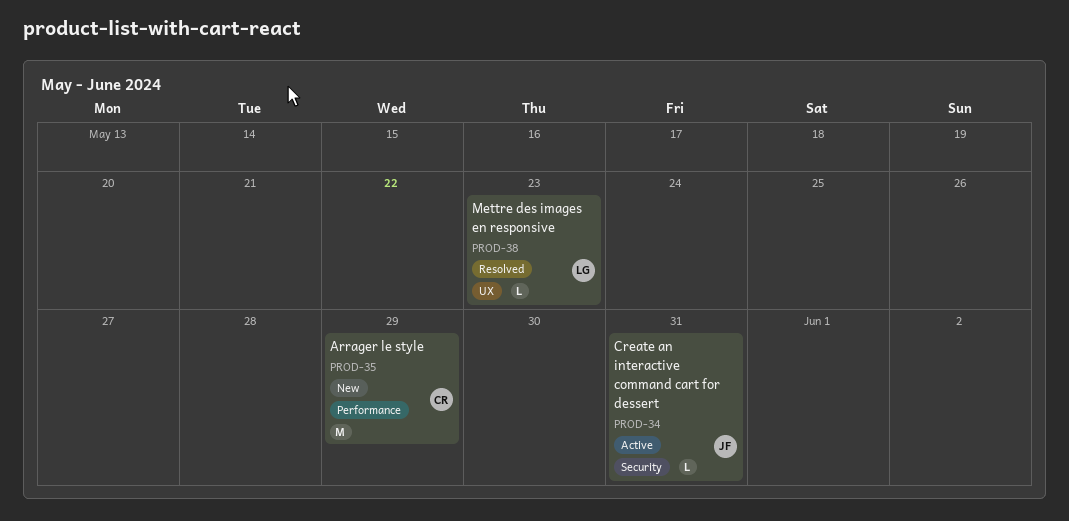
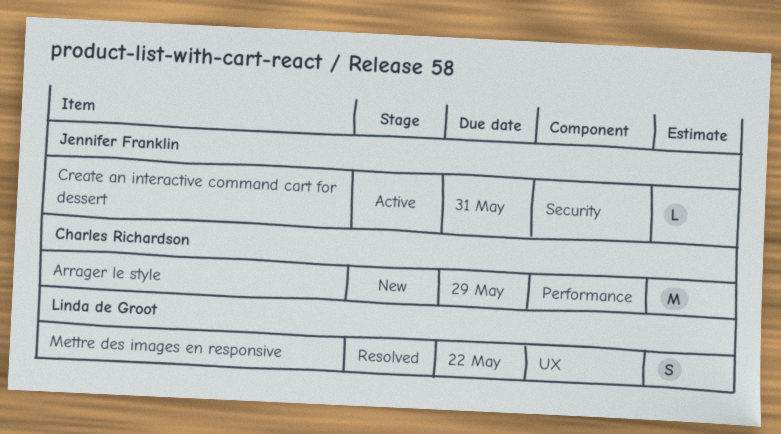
Mettre des images en responsive, estimate: L -> S
Mettre des images en responsive, due: May 23 -> May 22

